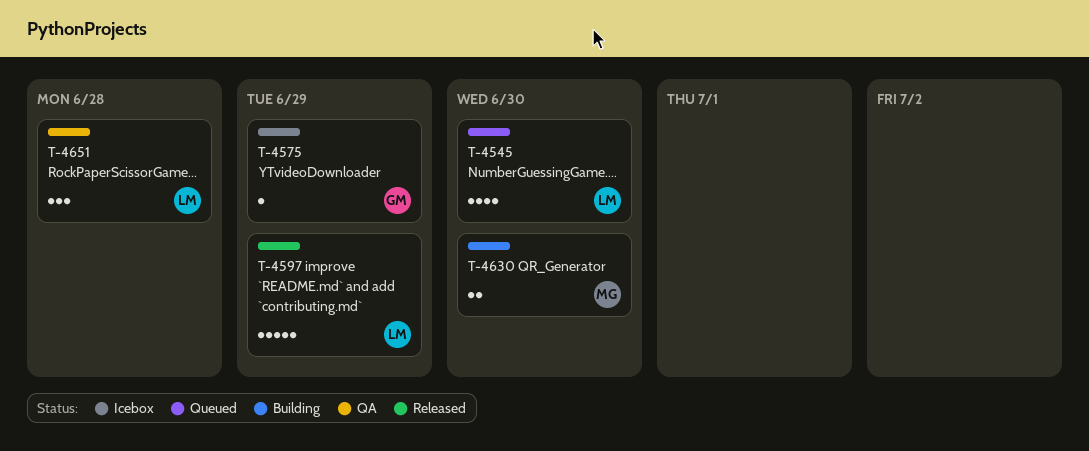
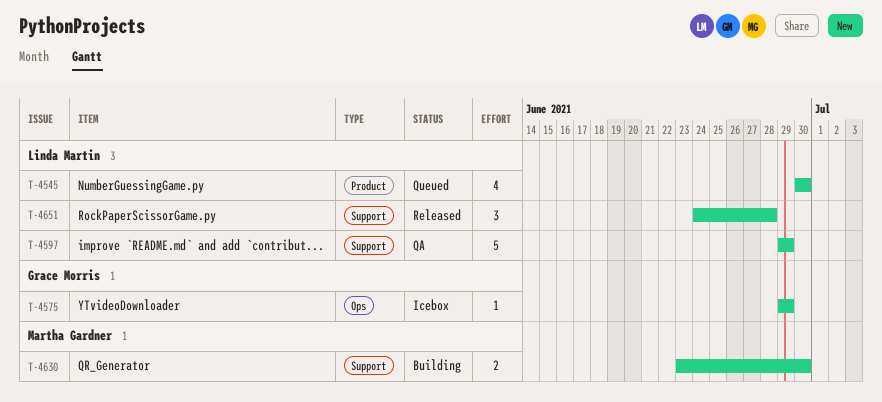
T-4597, status: Released -> QA
T-4651, status: QA -> Released

